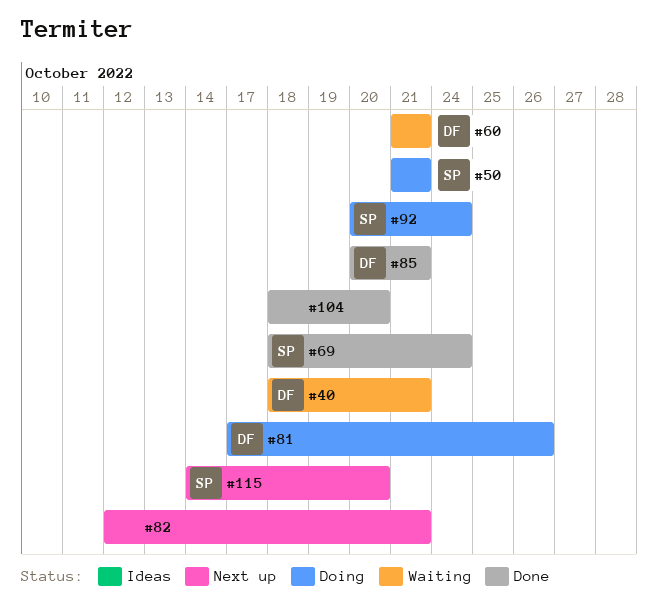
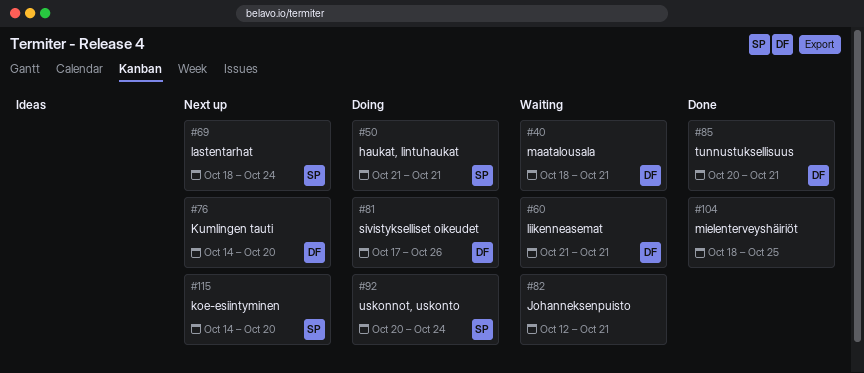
#69, status: Done -> Next up
#76: none -> present
#82, status: Next up -> Waiting
#104, due: Oct 20 -> Oct 25

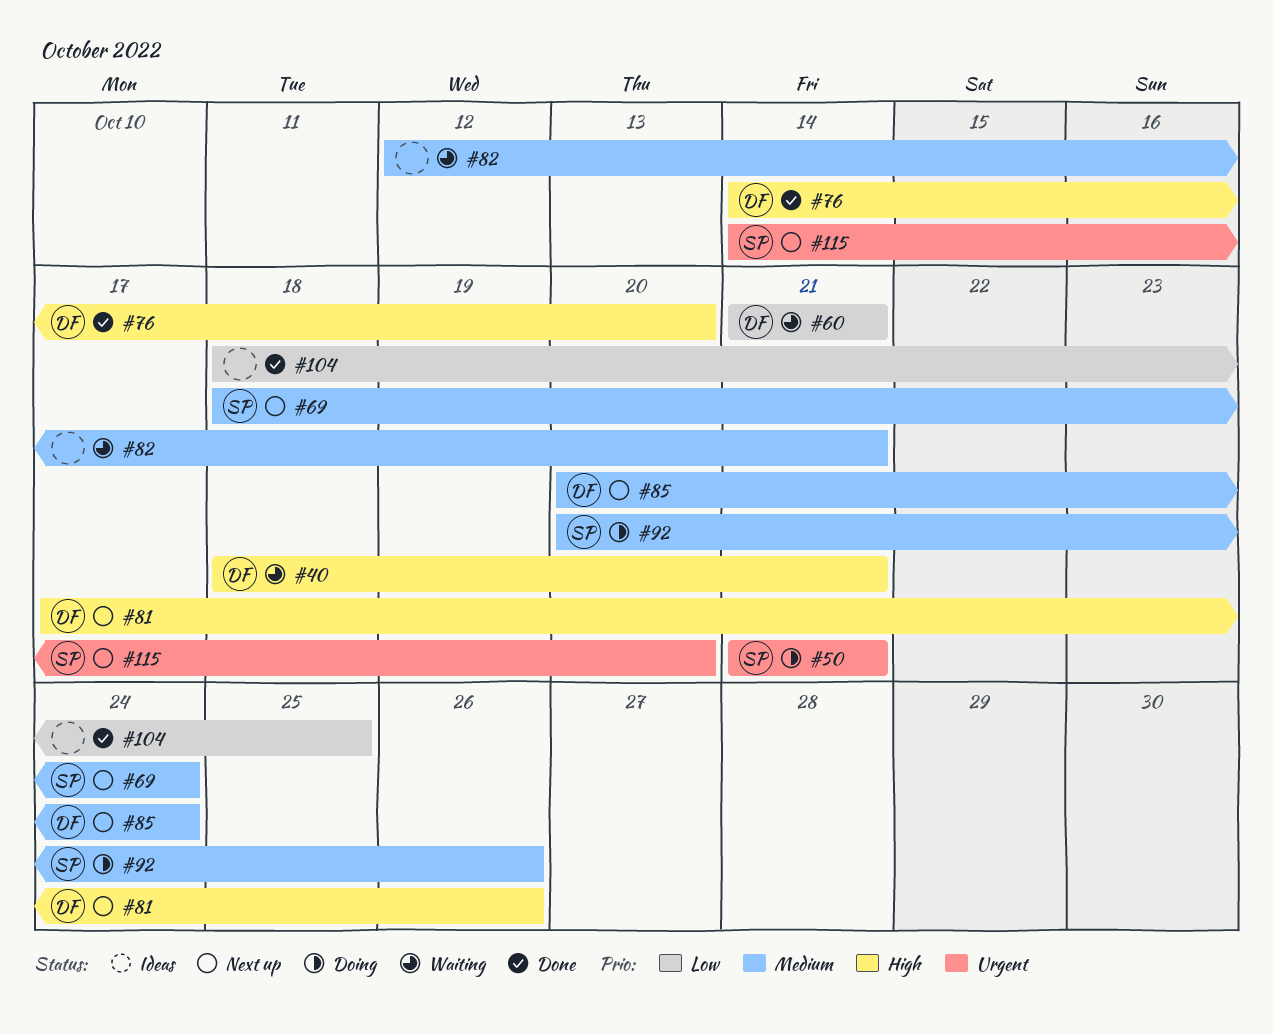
#76, status: Next up -> Done
#81, status: Doing -> Next up
#85, status: Done -> Next up
#85, due: Oct 21 -> Oct 24
#92, due: Oct 24 -> Oct 26

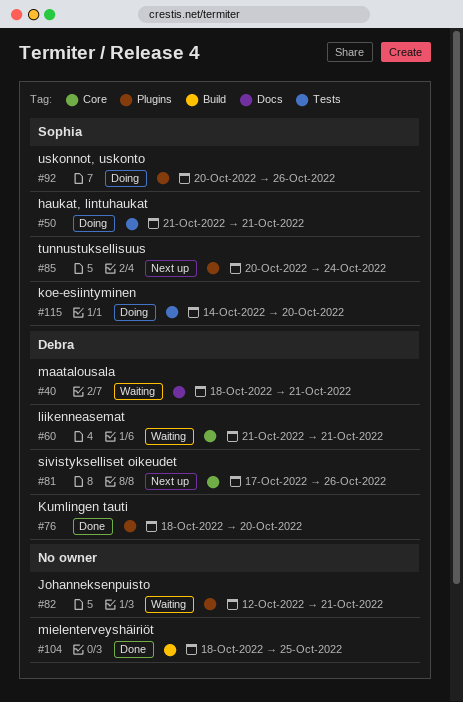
#69: present -> none
#76, start: Oct 14 -> Oct 18
#85, owner: Debra -> Sophia
#115, status: Next up -> Doing

